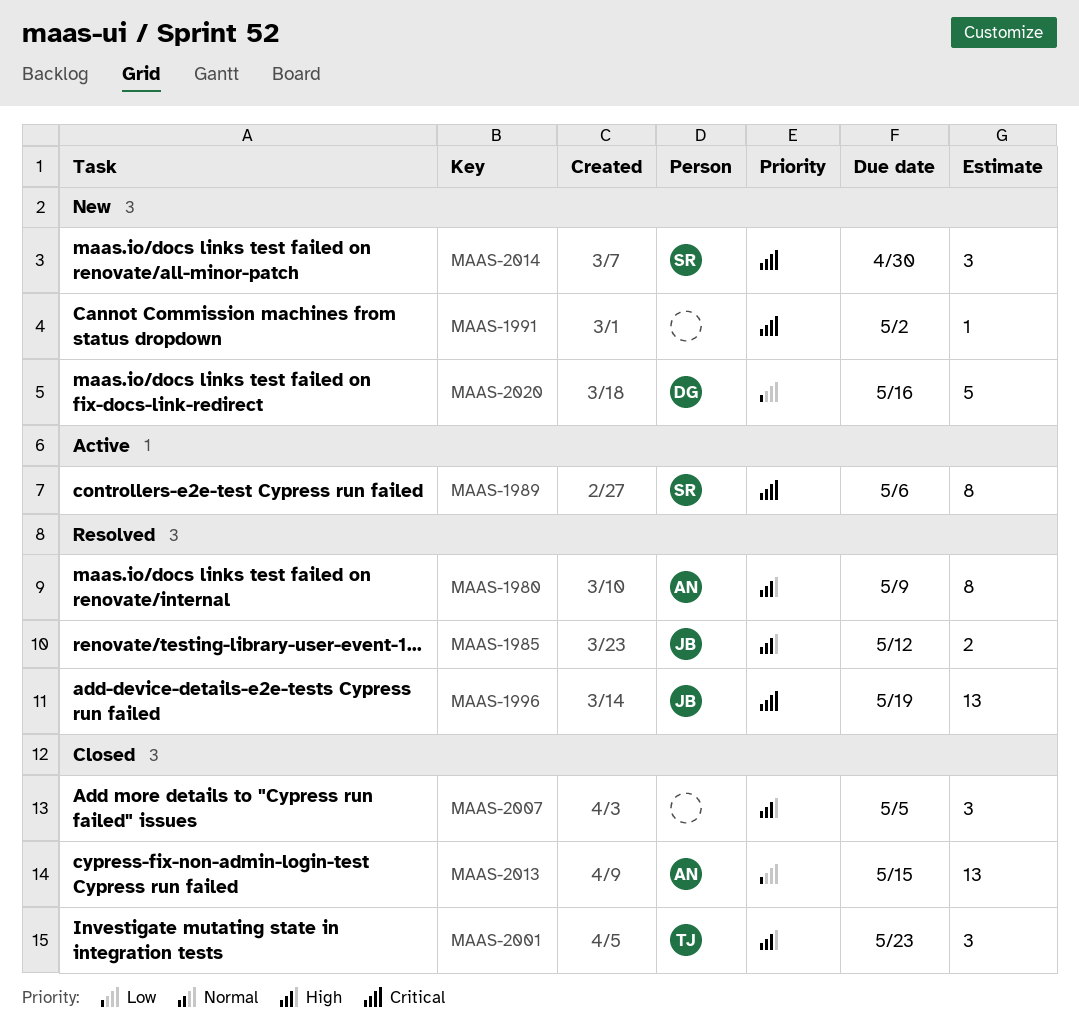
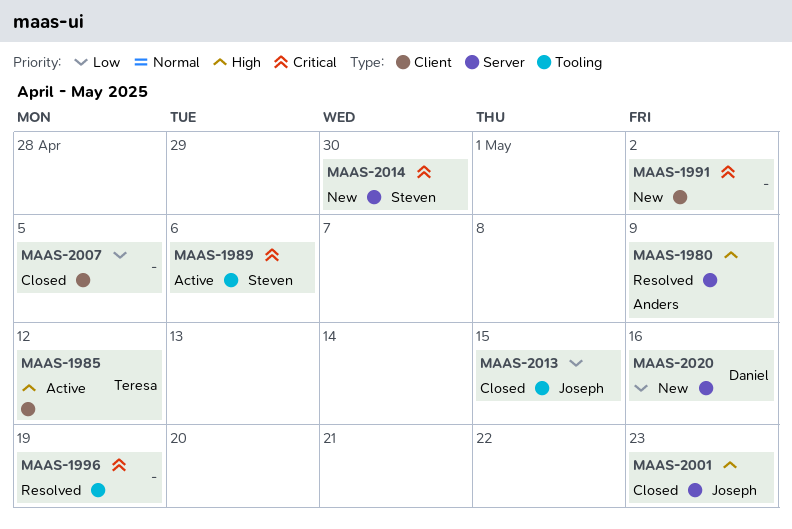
MAAS-1985, status: Resolved -> Active
MAAS-1985, owner: Joseph -> Teresa
MAAS-1996, owner: Joseph -> none
MAAS-2001, owner: Teresa -> Joseph
MAAS-2007, priority: High -> Low
MAAS-2013, owner: Anders -> Joseph

